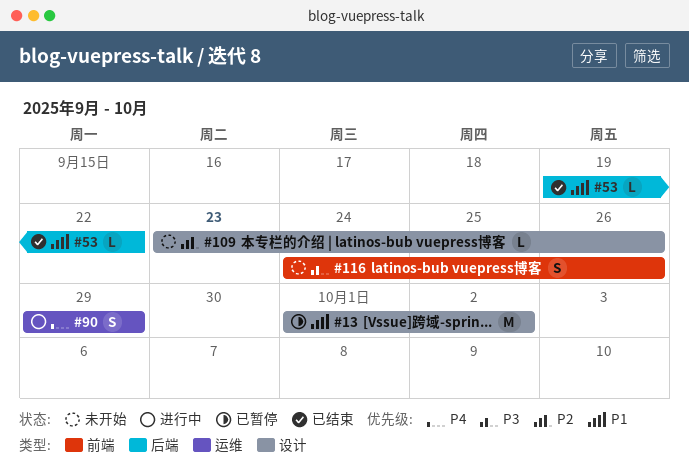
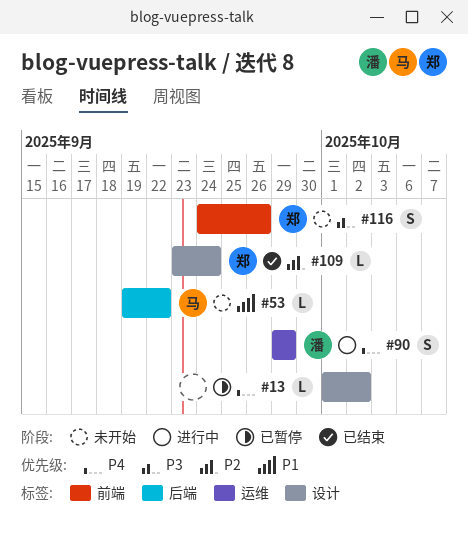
#13, priority: P1 -> P4
#13, estimate: M -> L
#53, status: 已结束 -> 未开始
#109, status: 未开始 -> 已结束
#109, due: Sep 26 -> Sep 24

